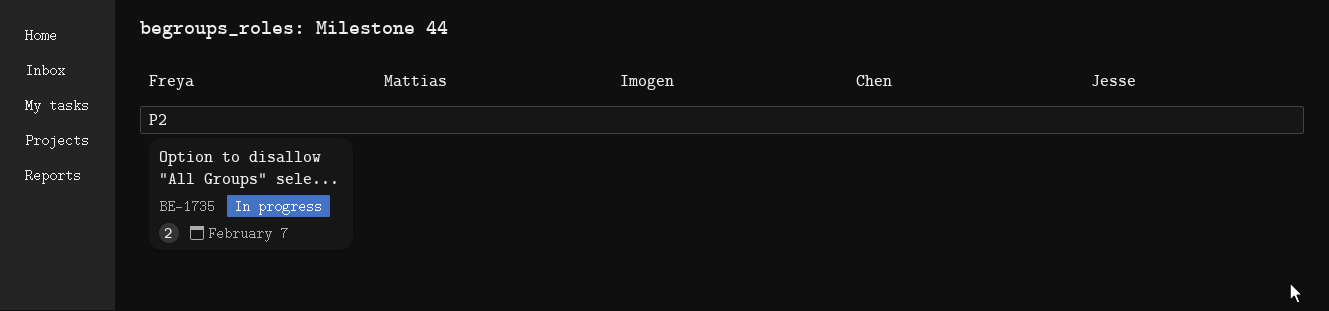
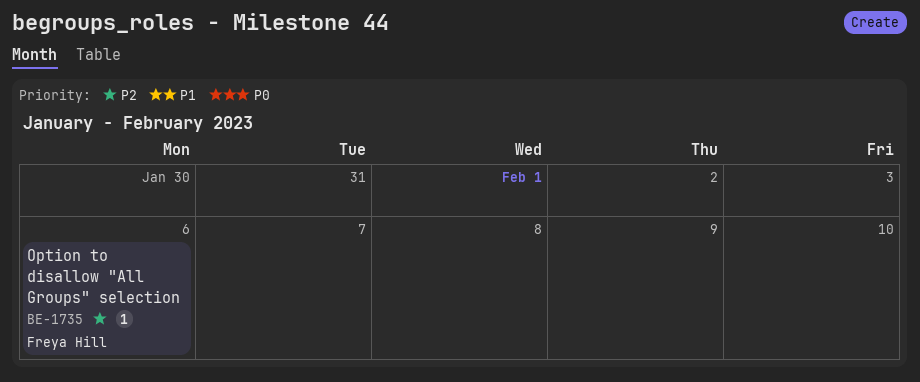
BE-1735, estimate: 2 -> 1
BE-1735, due: Feb 7 -> Feb 6

